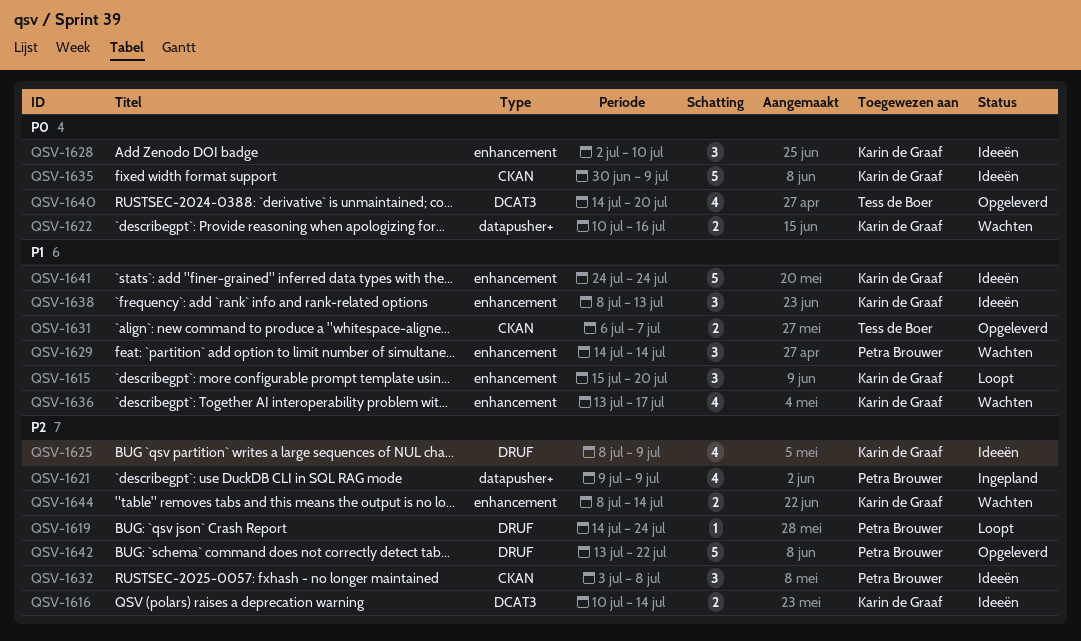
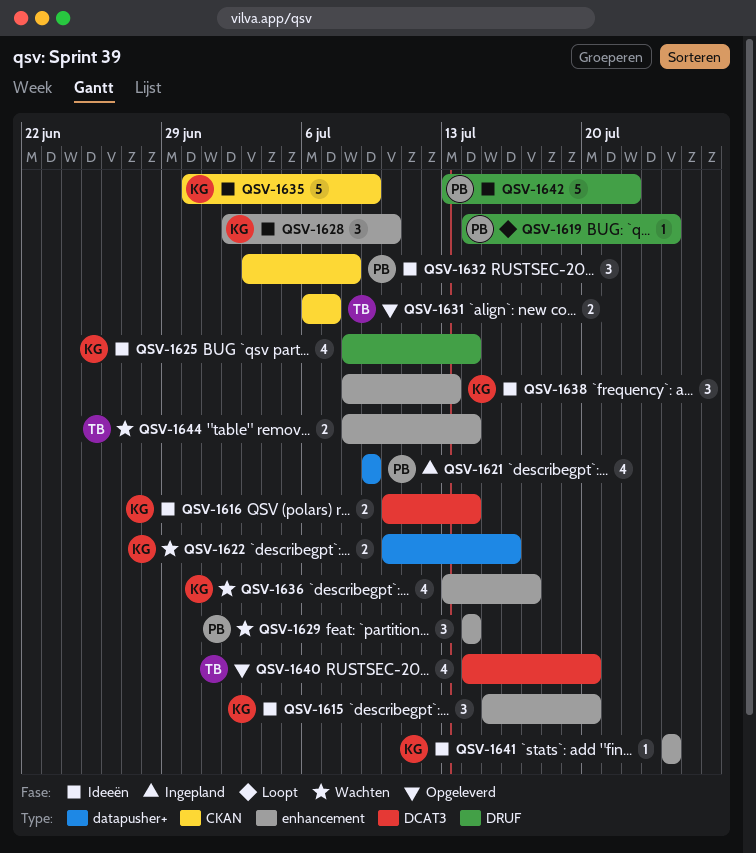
QSV-1615, status: Loopt -> Ideeën
QSV-1625, due: Jul 9 -> Jul 14
QSV-1641, estimate: 5 -> 1
QSV-1642, status: Opgeleverd -> Ideeën
QSV-1644, owner: Karin de Graaf -> Tess de Boer

